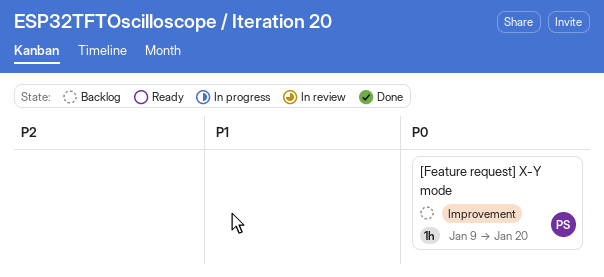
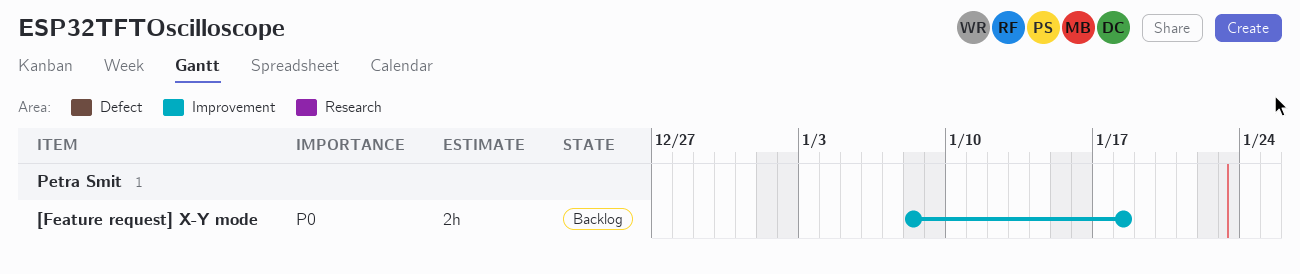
[Feature request] X-Y mode, estimate: 1h -> 2h
[Feature request] X-Y mode, start: Jan 9 -> Jan 8
[Feature request] X-Y mode, due: Jan 20 -> Jan 18

